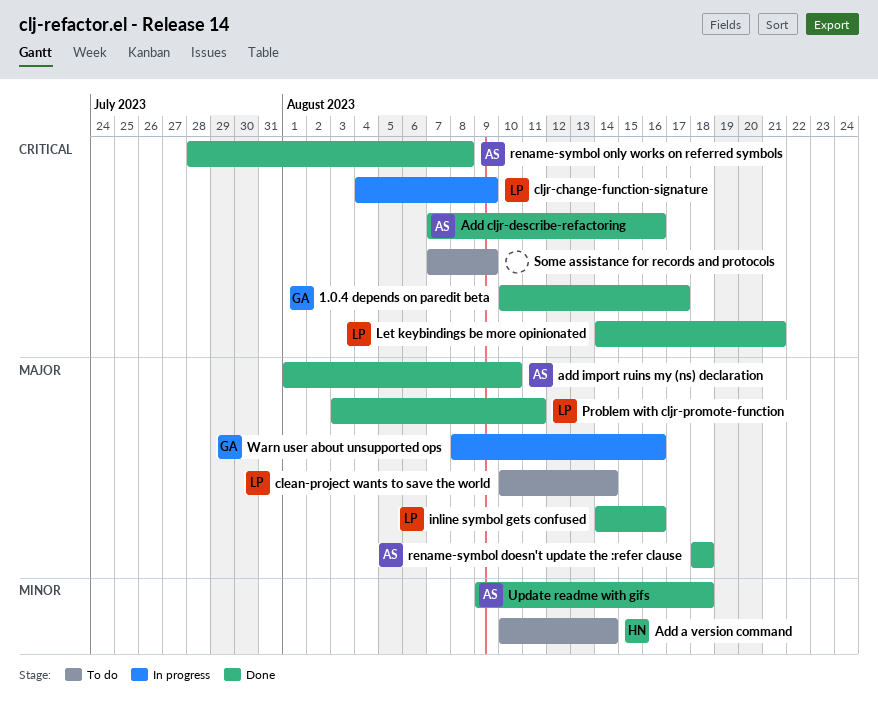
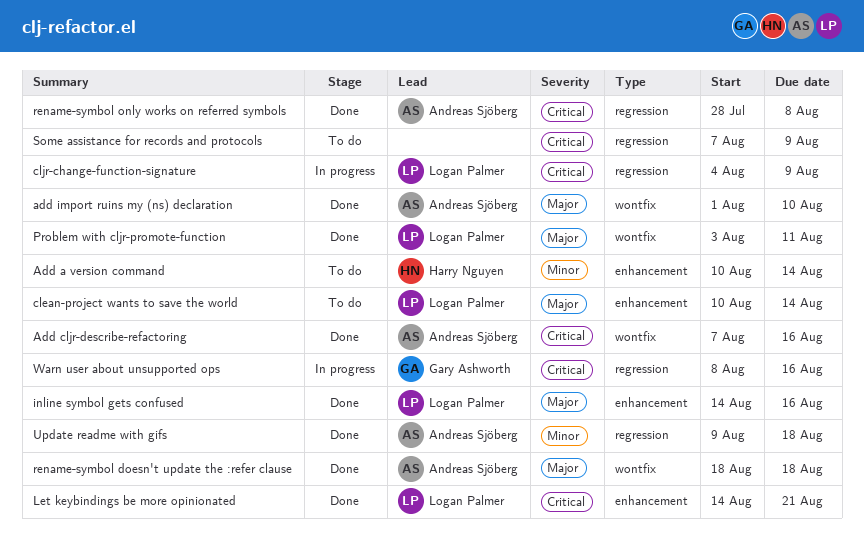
1.0.4 depends on paredit beta: present -> none
Warn user about unsupported ops, priority: Major -> Critical

